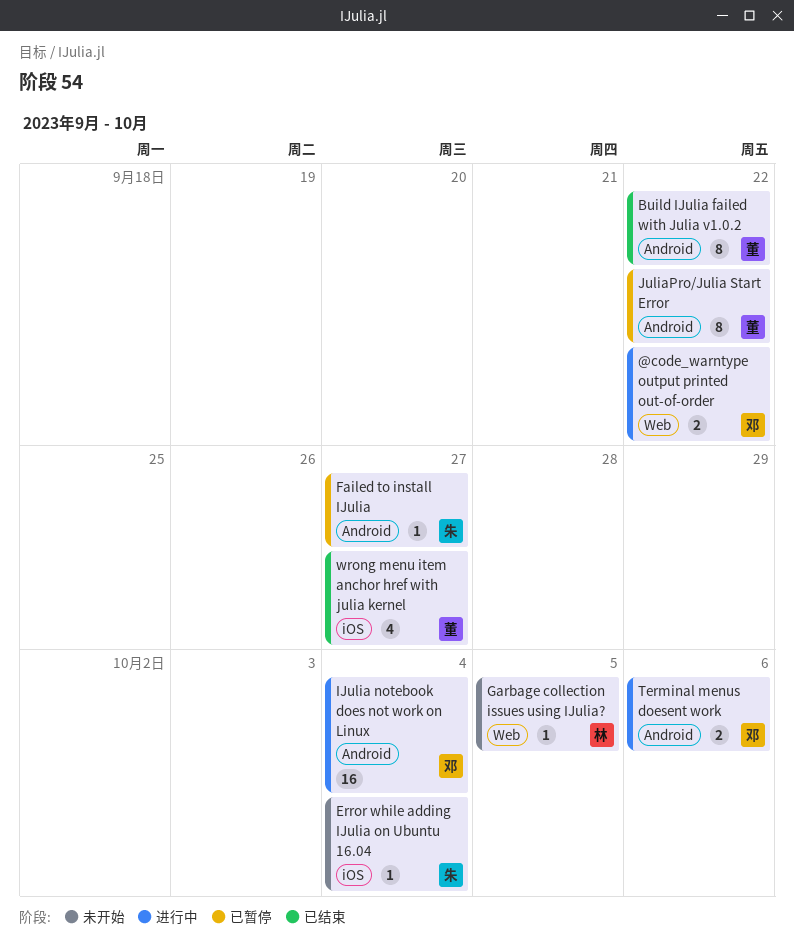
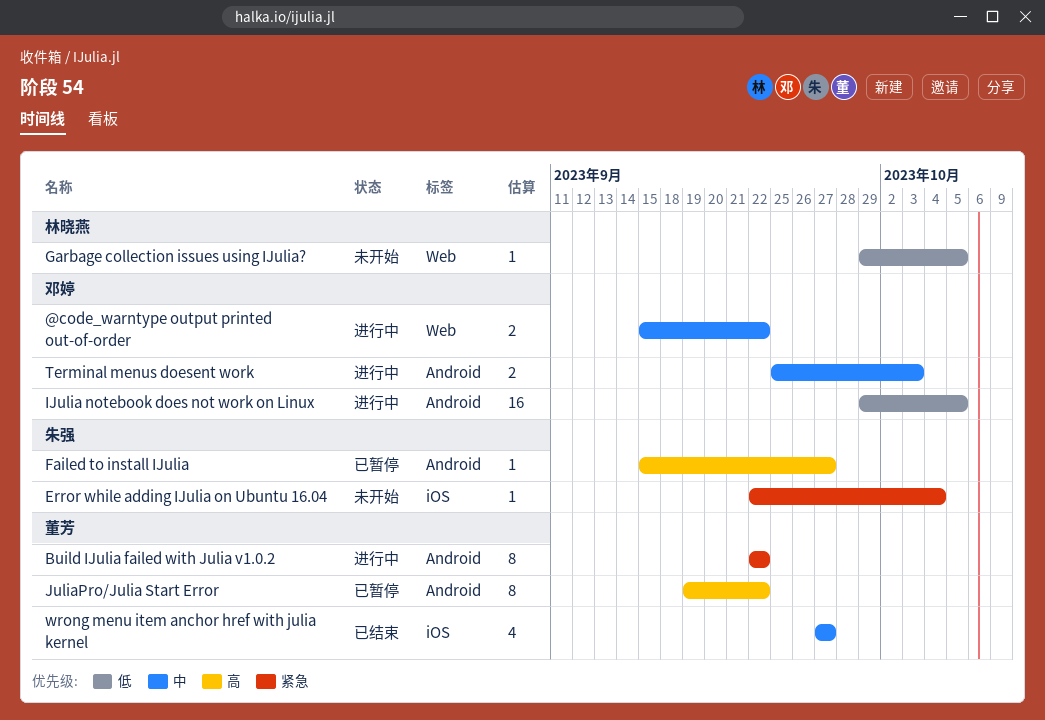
Build IJulia failed with Julia v1.0.2, status: 已结束 -> 进行中
IJulia notebook does not work on Linux, due: Oct 4 -> Oct 5
Terminal menus doesent work, due: Oct 6 -> Oct 3

